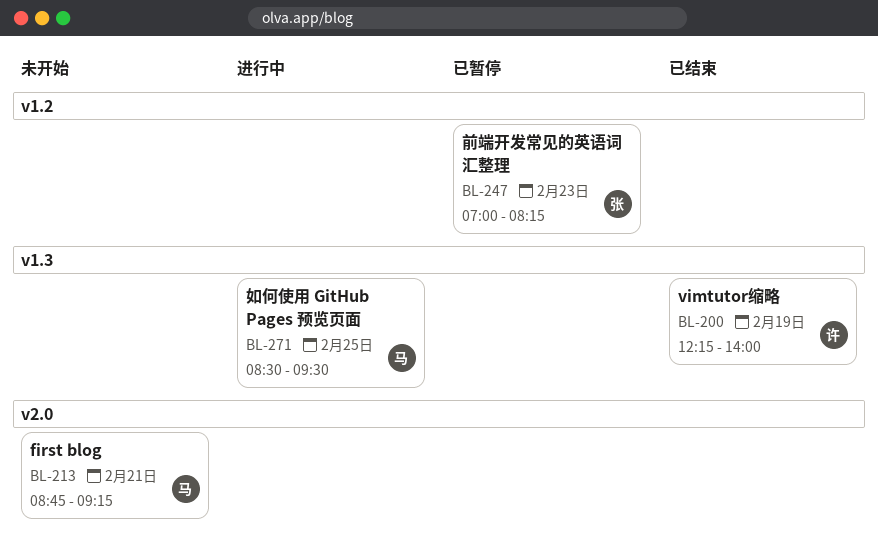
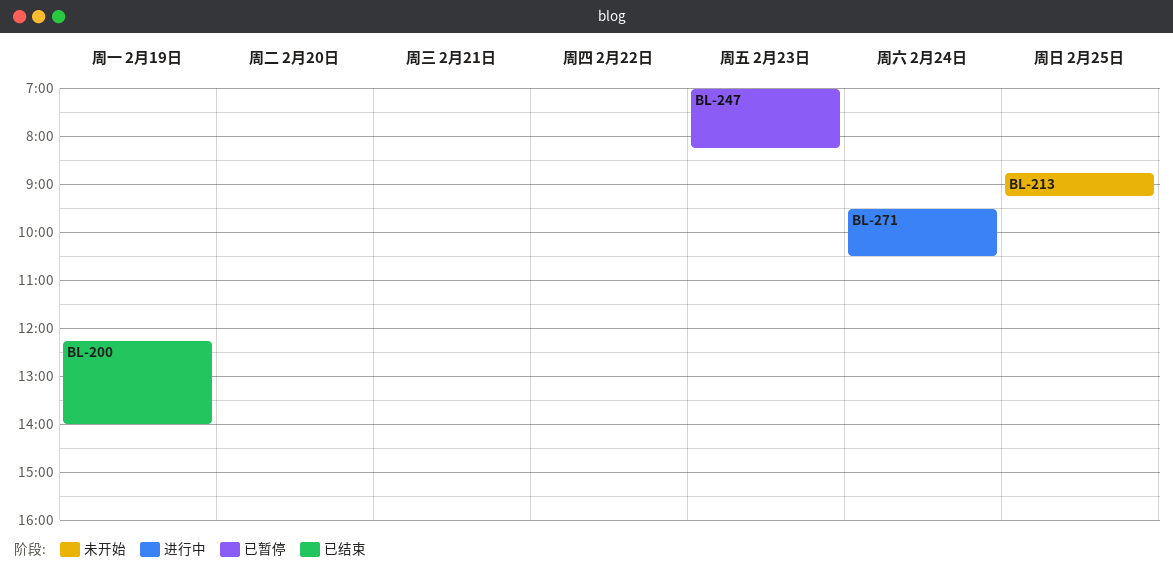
BL-213, day: Feb 21 -> Feb 25
BL-271, day: Feb 25 -> Feb 24
BL-271, begins: 08:30 -> 09:30
BL-271, ends: 09:30 -> 10:30

